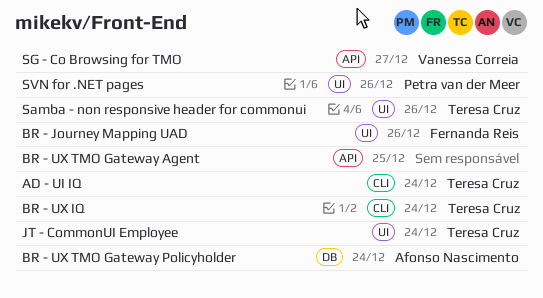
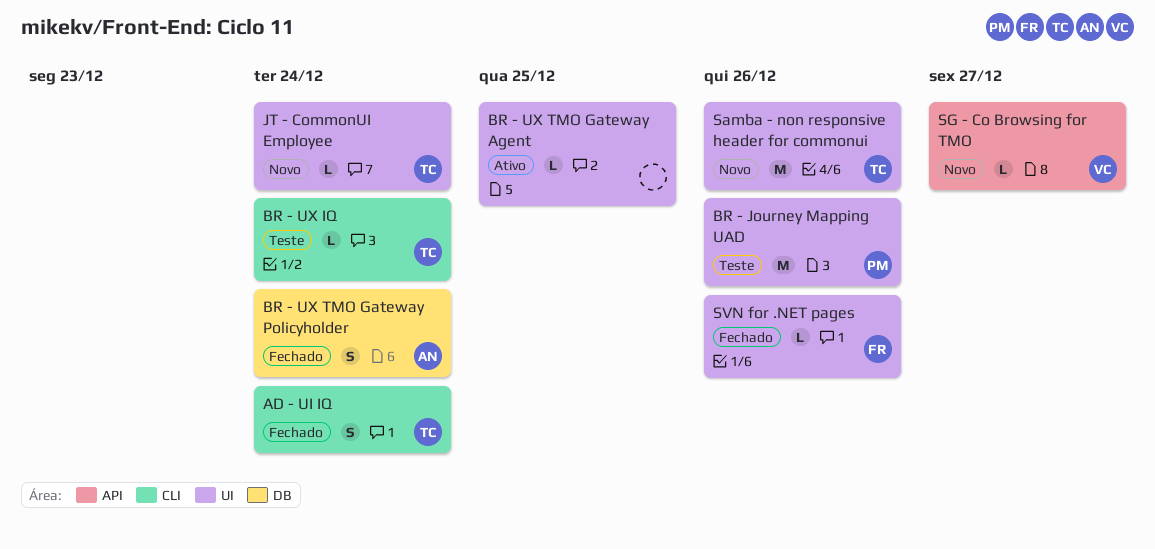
BR - Journey Mapping UAD, owner: Fernanda Reis -> Petra van der Meer
BR - UX TMO Gateway Agent, label: API -> UI
SVN for .NET pages, owner: Petra van der Meer -> Fernanda Reis

